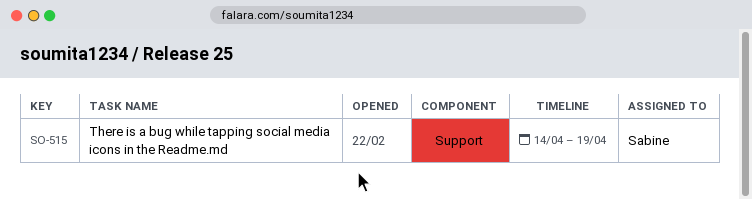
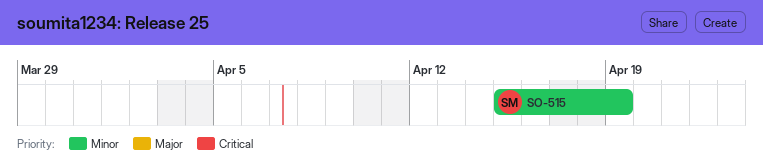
SO-515, start: Apr 14 -> Apr 15

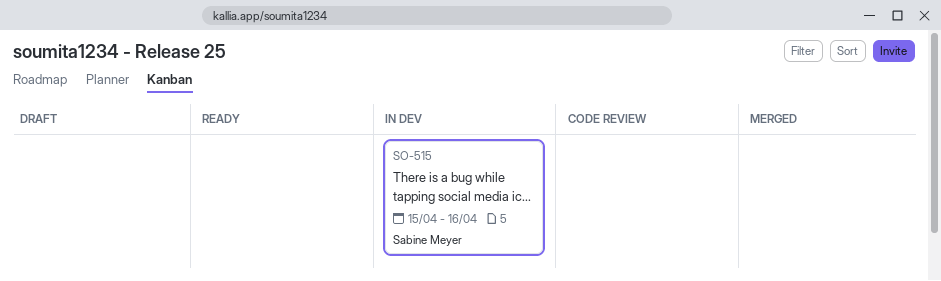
SO-515, due: Apr 19 -> Apr 16

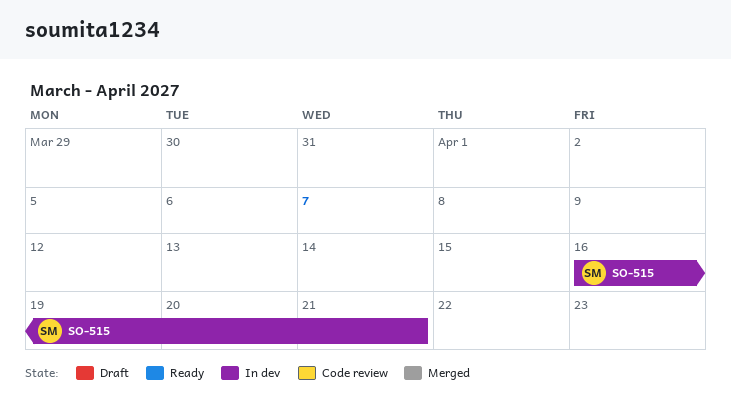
SO-515, start: Apr 15 -> Apr 16
SO-515, due: Apr 16 -> Apr 21

